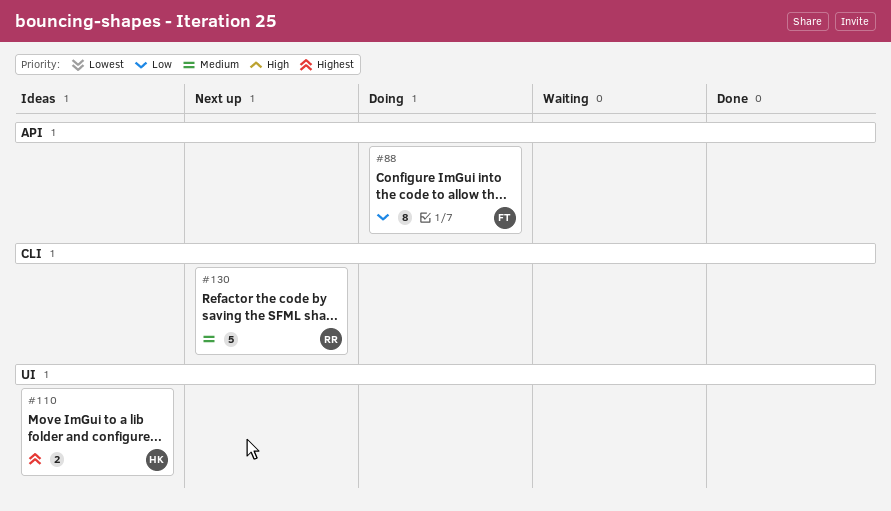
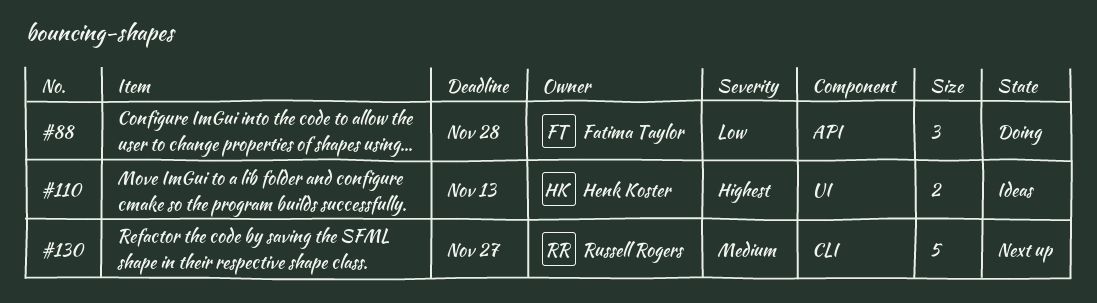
#88, estimate: 8 -> 3

